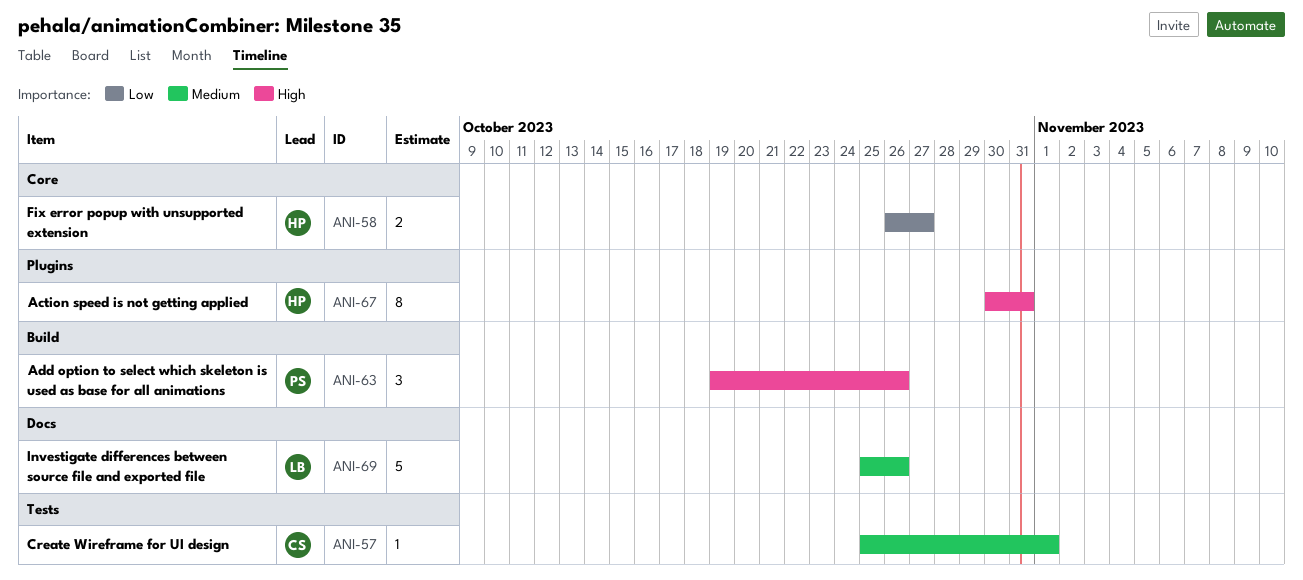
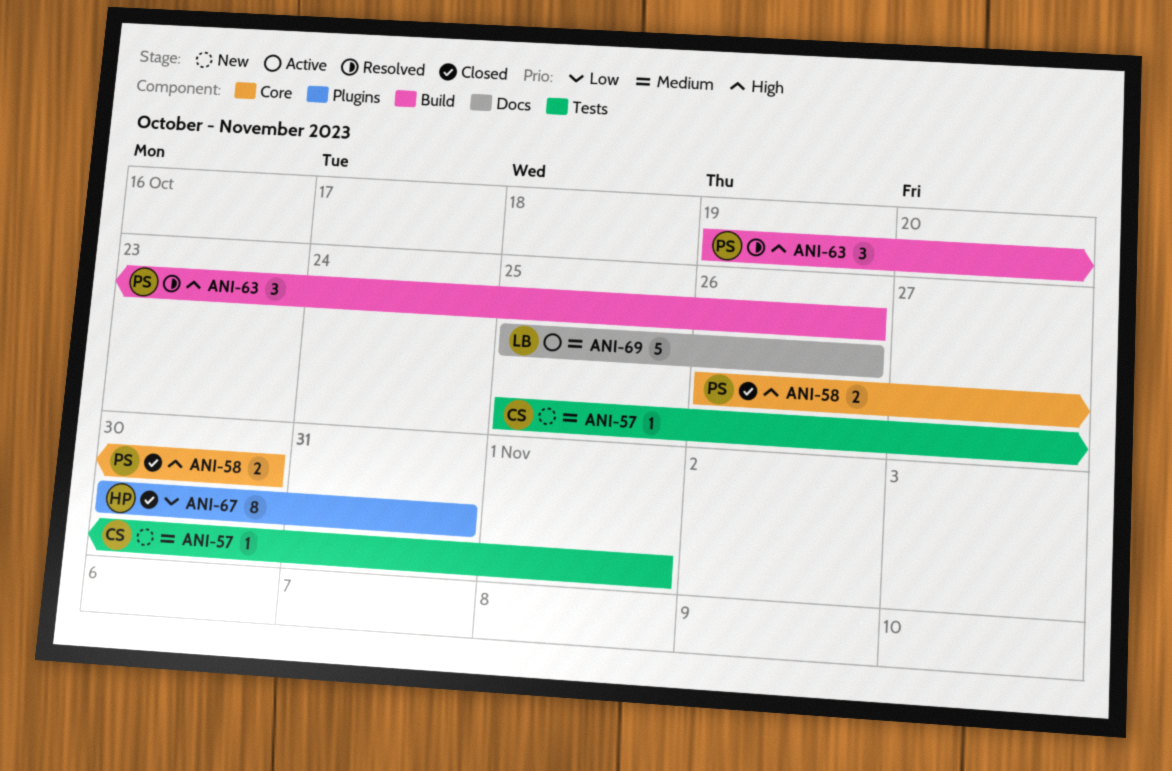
ANI-58, owner: HP -> PS
ANI-58, priority: Low -> High
ANI-58, due: Oct 27 -> Oct 30
ANI-67, priority: High -> Low

